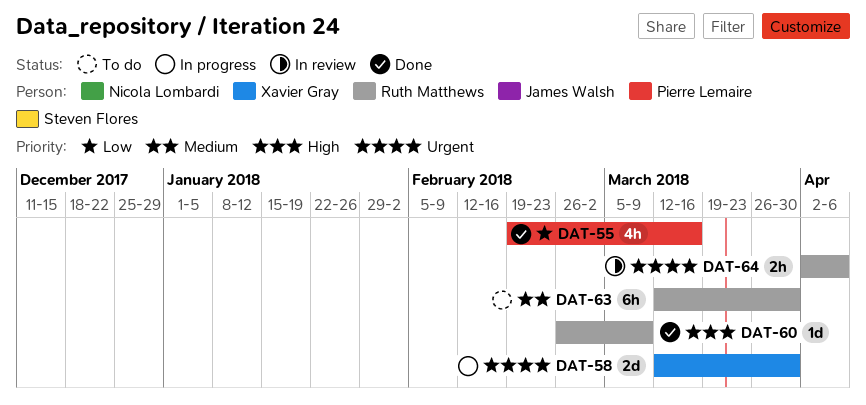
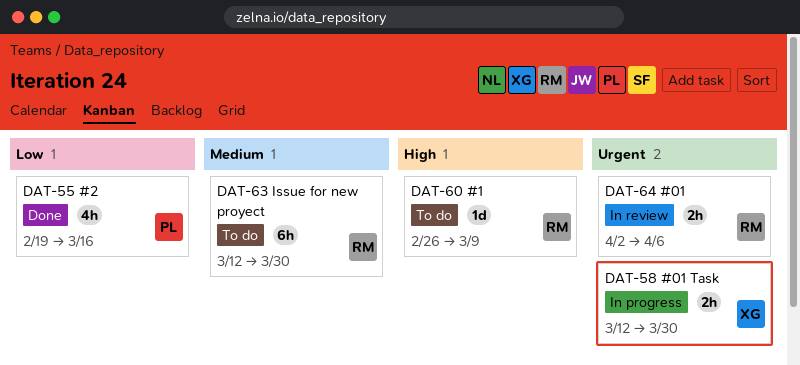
DAT-58, estimate: 2d -> 2h
DAT-60, status: Done -> To do

